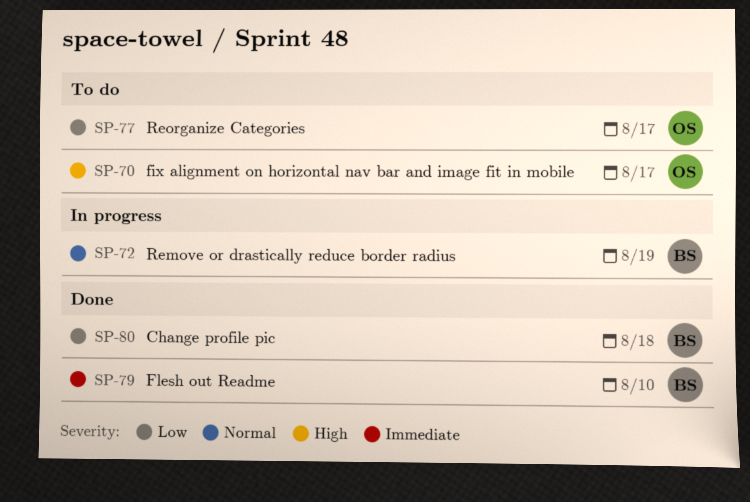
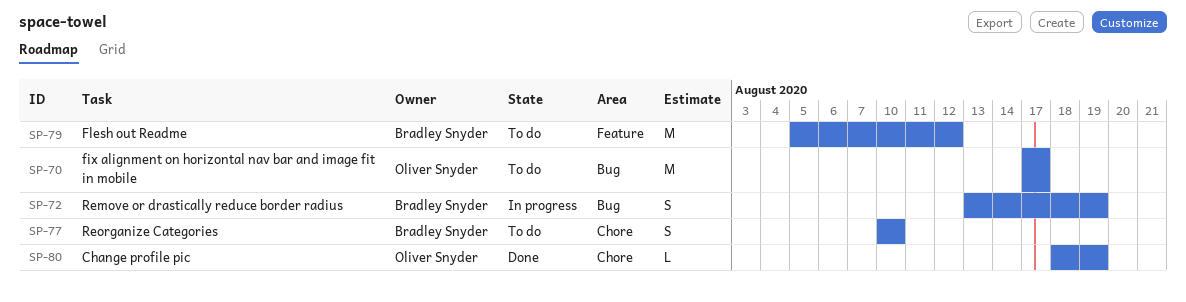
SP-77, owner: Oliver Snyder -> Bradley Snyder
SP-77, due: Aug 17 -> Aug 10
SP-79, status: Done -> To do
SP-79, due: Aug 10 -> Aug 12
SP-80, owner: Bradley Snyder -> Oliver Snyder
SP-80, due: Aug 18 -> Aug 19

